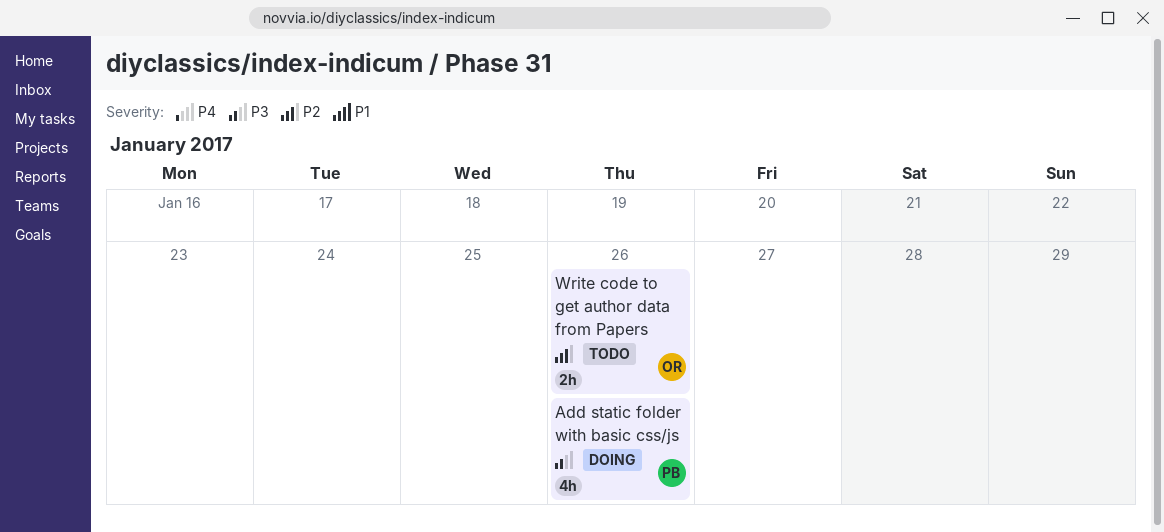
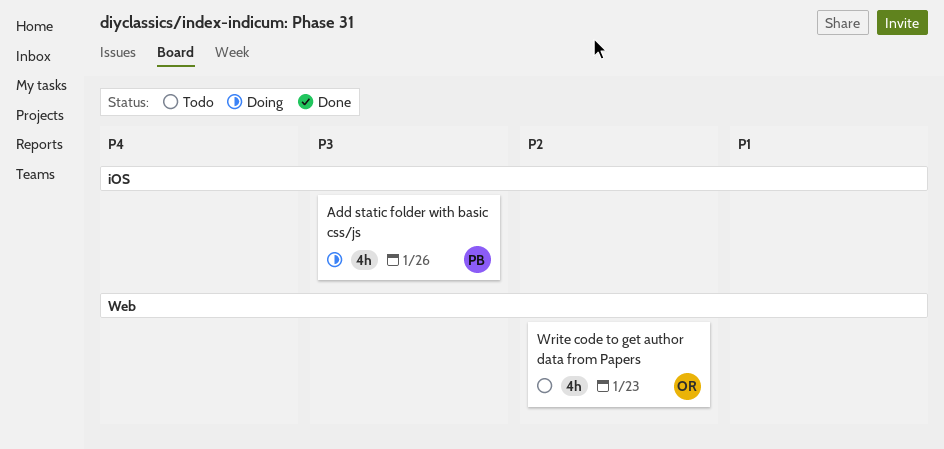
Write code to get author data from Papers, estimate: 2h -> 4h
Write code to get author data from Papers, due: Jan 26 -> Jan 23

